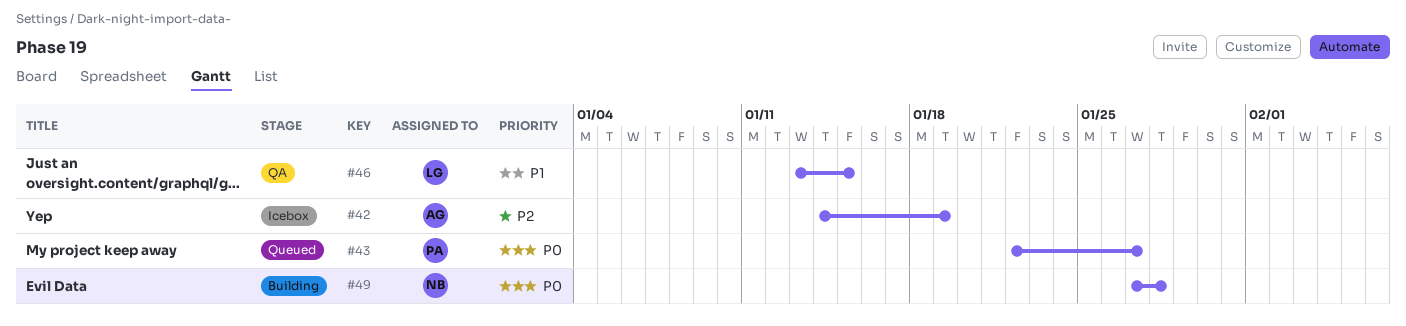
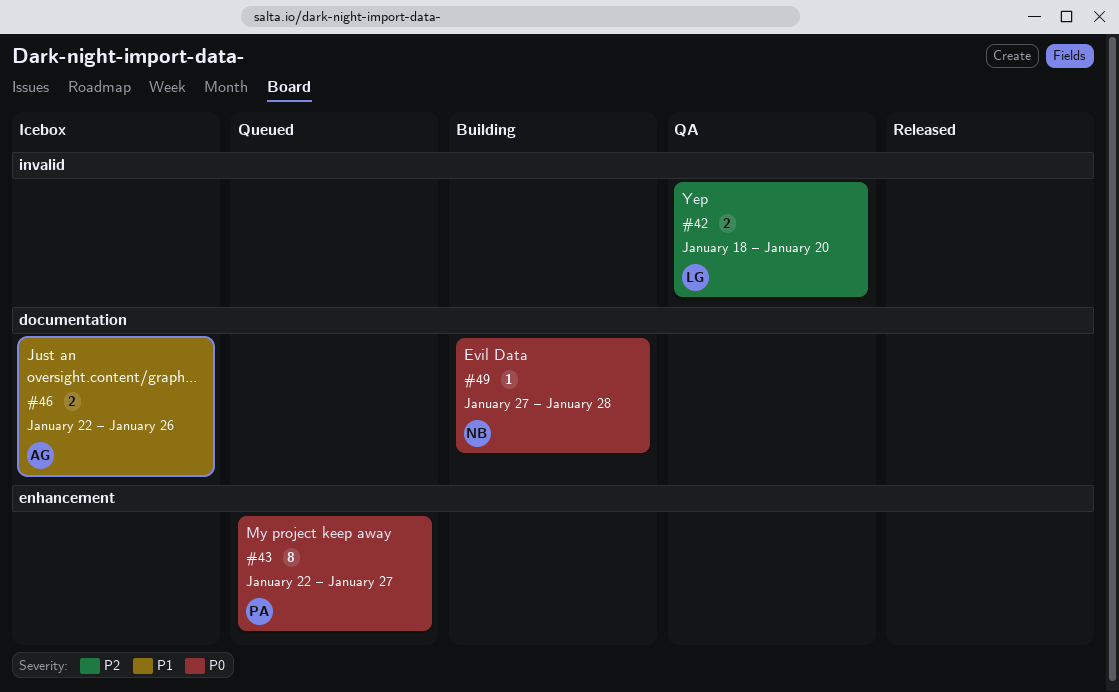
#42, status: Icebox -> QA
#42, owner: AG -> LG
#42, start: Jan 14 -> Jan 18
#42, due: Jan 19 -> Jan 20
#46, status: QA -> Icebox
#46, owner: LG -> AG
#46, start: Jan 13 -> Jan 22
#46, due: Jan 15 -> Jan 26

